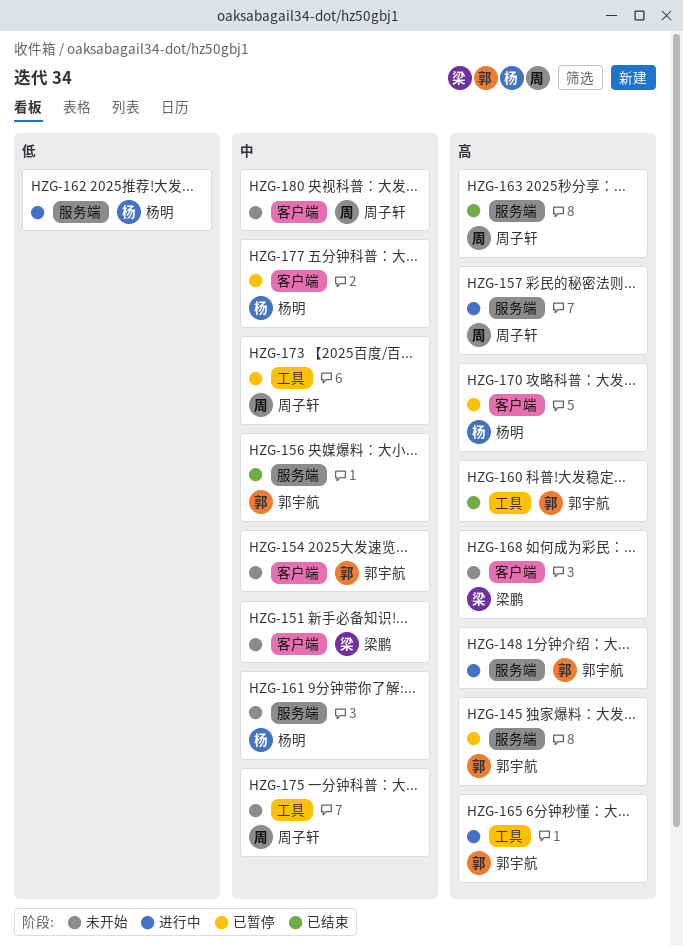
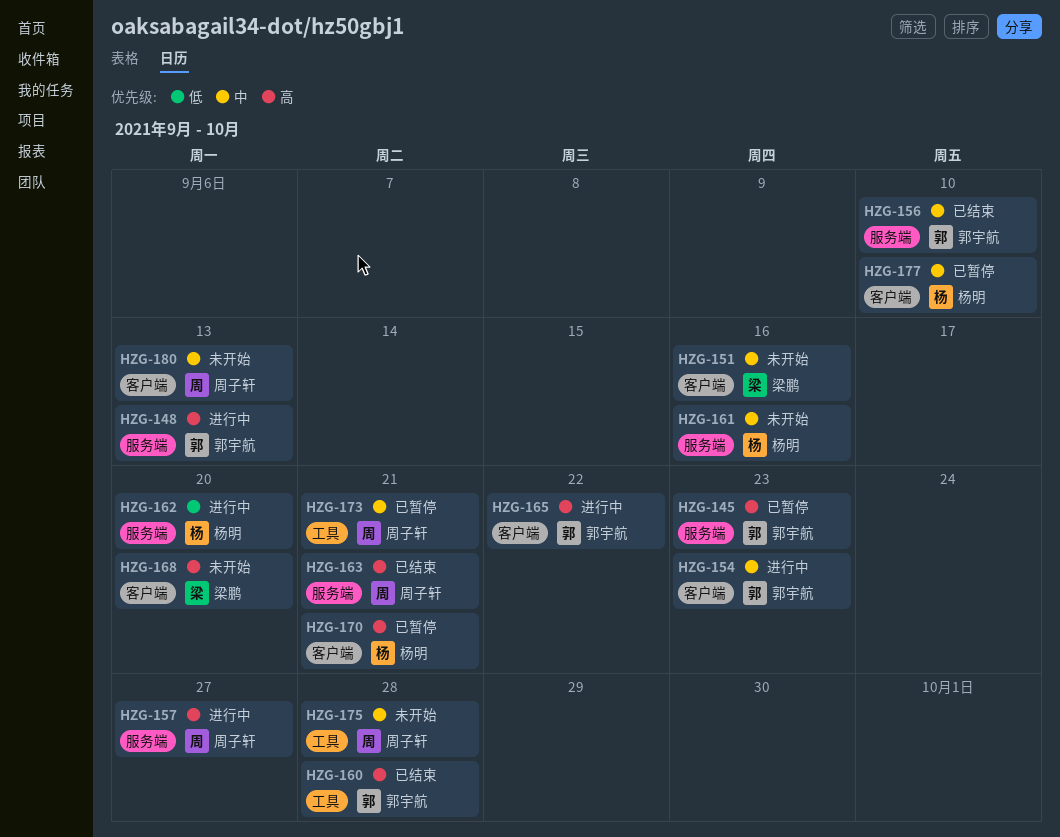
HZG-154, status: 未开始 -> 进行中
HZG-165, label: 工具 -> 客户端

